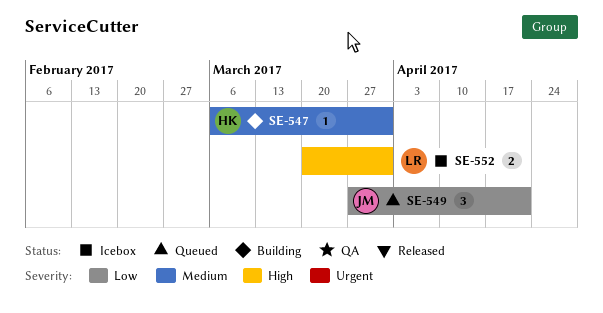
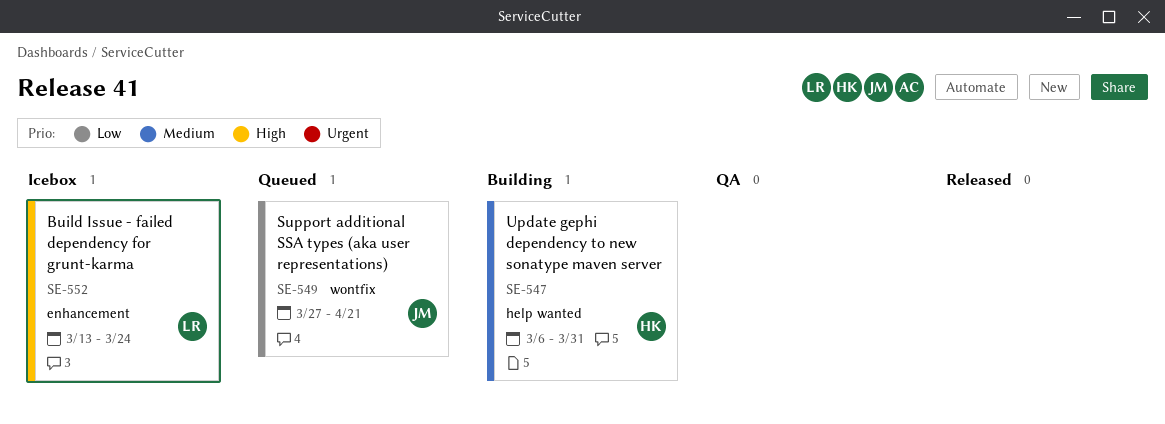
SE-552, start: Mar 20 -> Mar 13
SE-552, due: Mar 31 -> Mar 24

